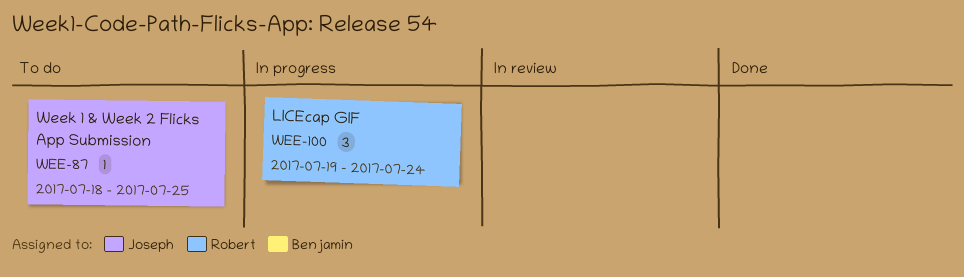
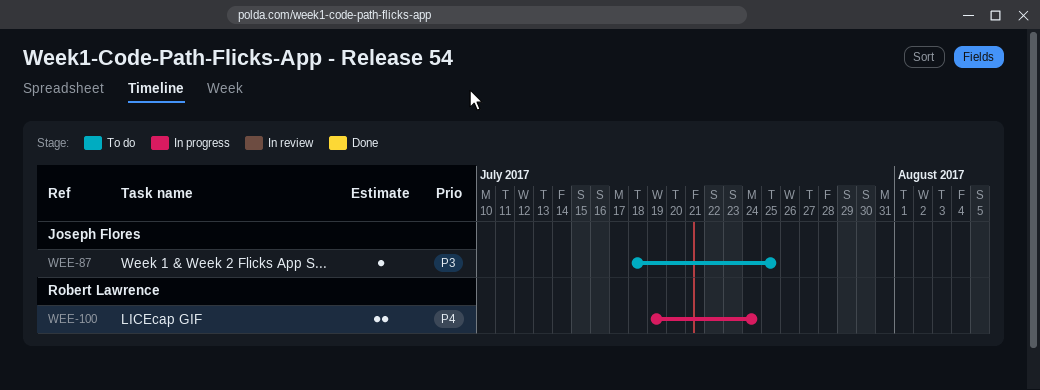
WEE-100, estimate: 3 -> 2

